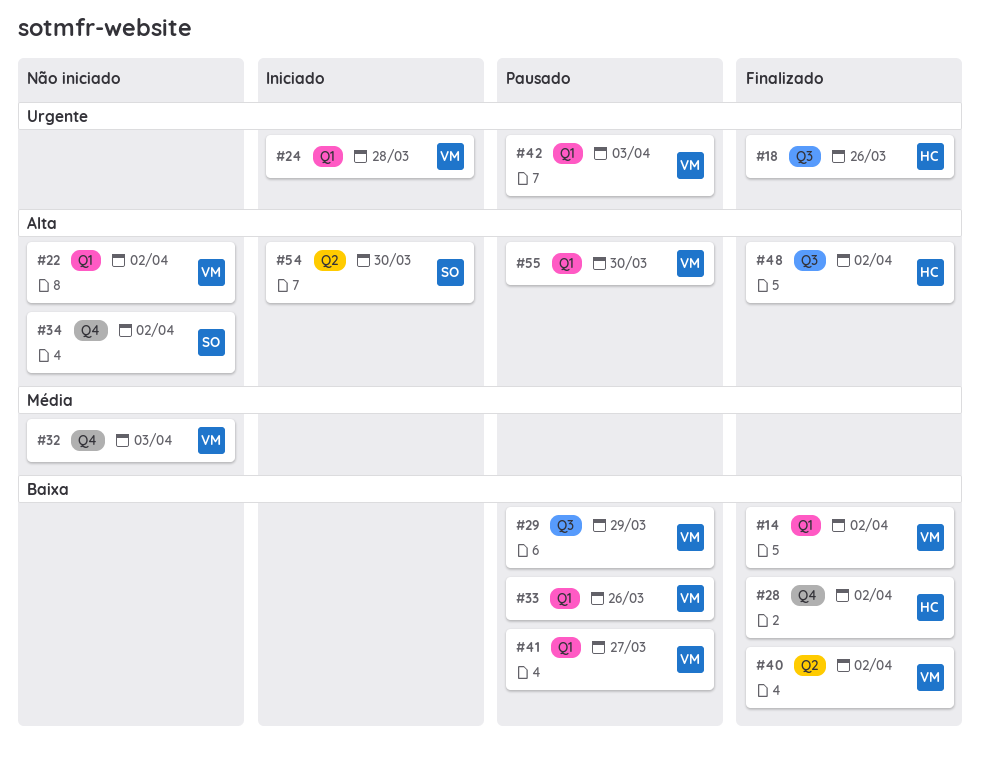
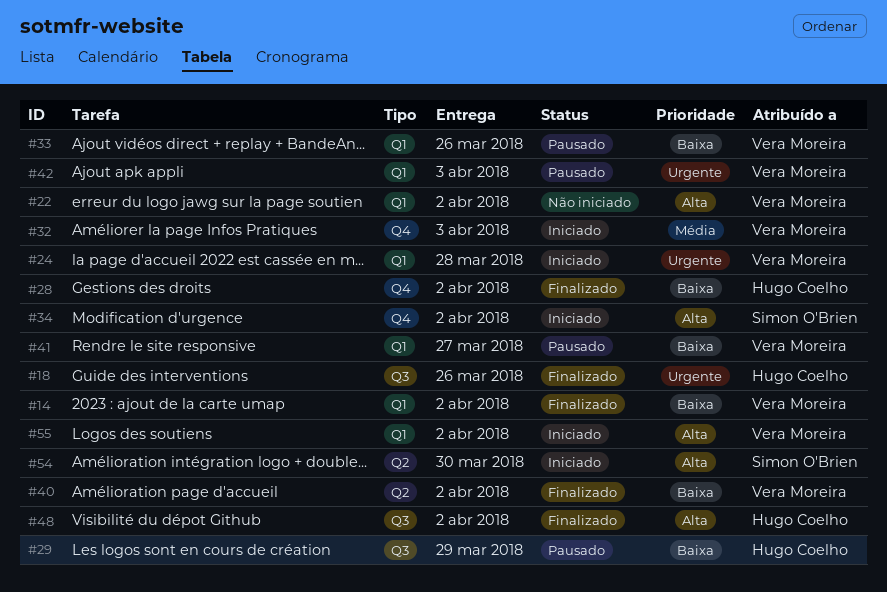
#29, owner: Vera Moreira -> Hugo Coelho
#32, status: Não iniciado -> Iniciado
#34, status: Não iniciado -> Iniciado
#55, status: Pausado -> Iniciado
#55, due: Mar 30 -> Apr 2

